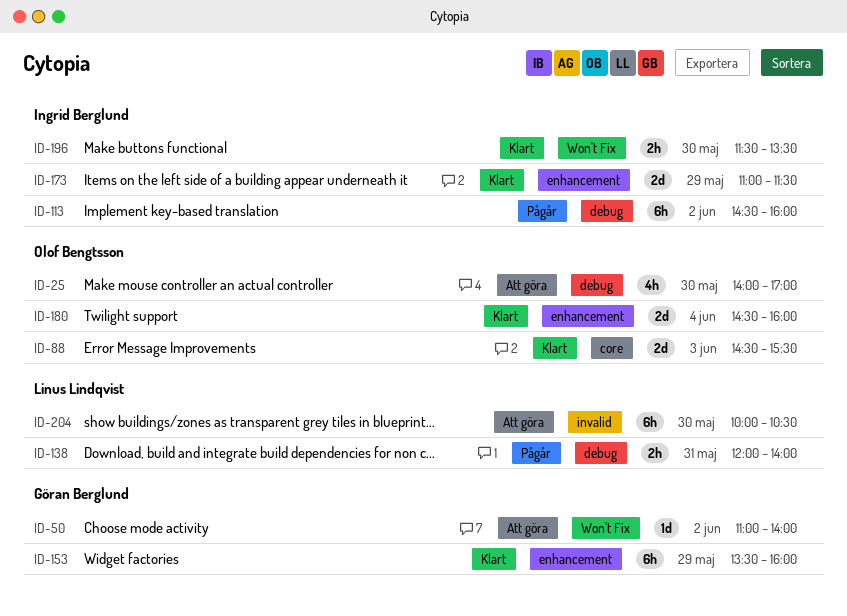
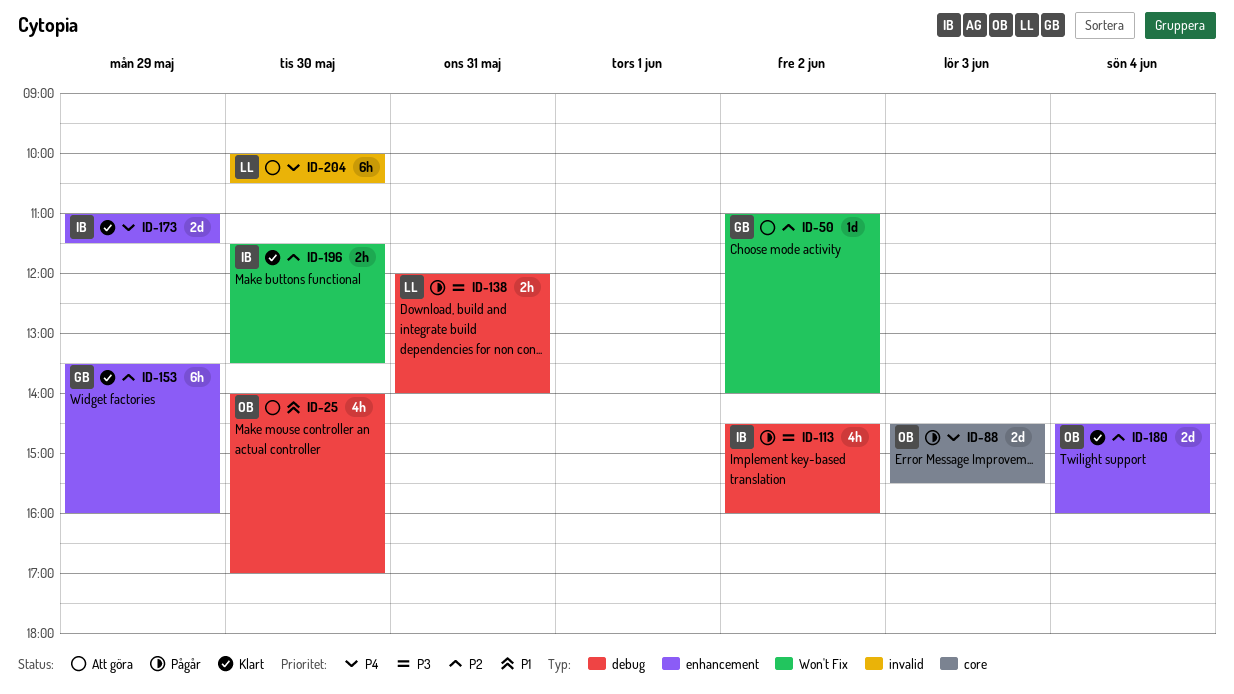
ID-88, status: Klart -> Pågår
ID-113, estimate: 6h -> 4h

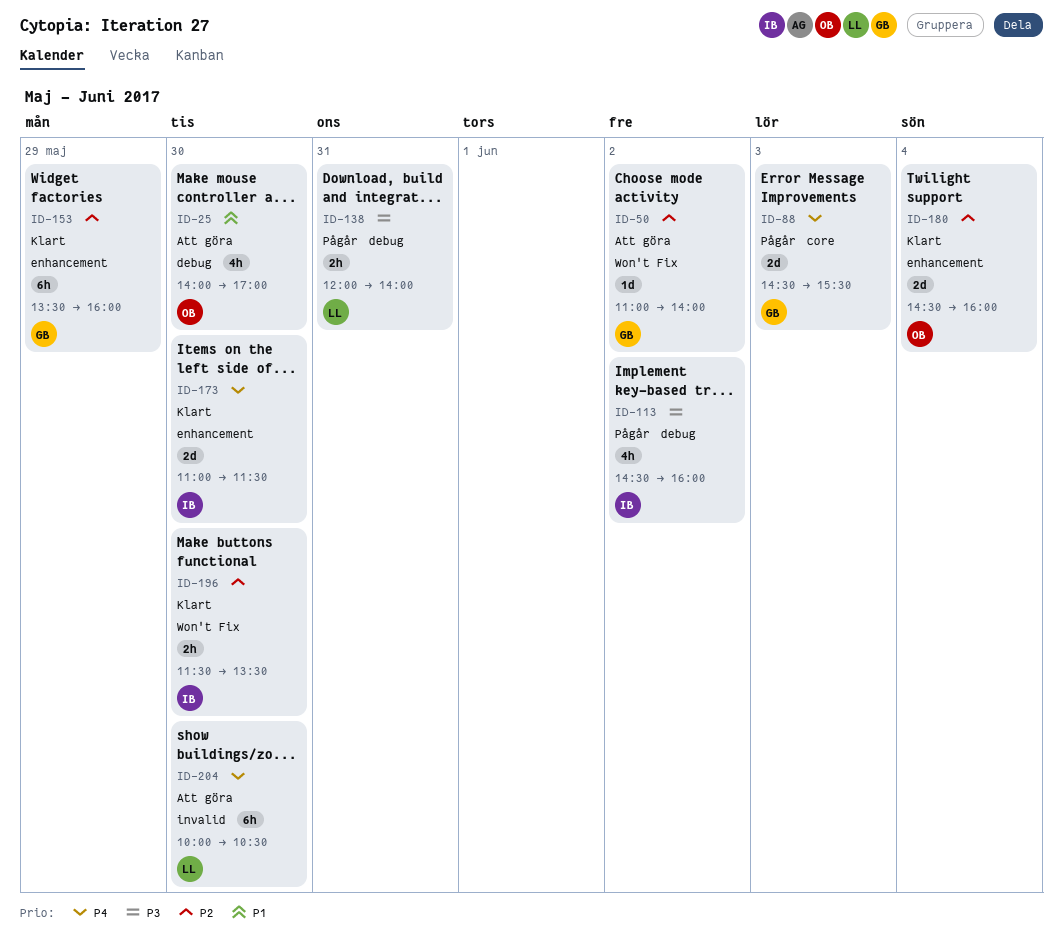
ID-88, owner: OB -> GB
ID-173, day: May 29 -> May 30

